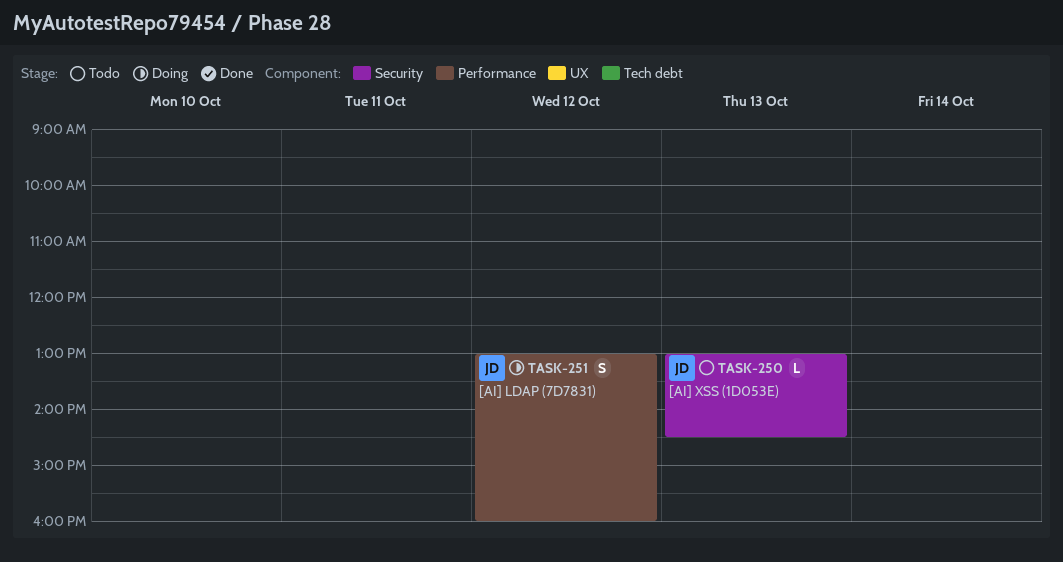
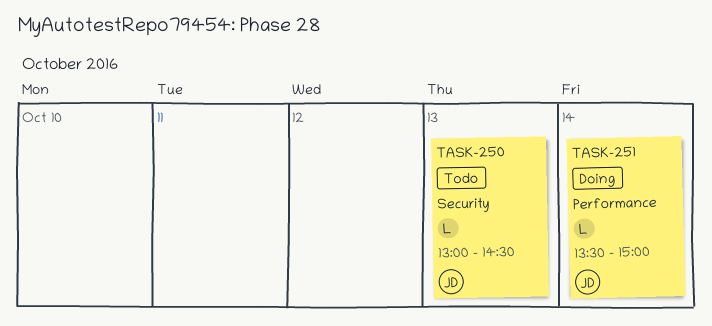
TASK-251, estimate: S -> L
TASK-251, day: Oct 12 -> Oct 14
TASK-251, begins: 13:00 -> 13:30
TASK-251, ends: 16:00 -> 15:00

